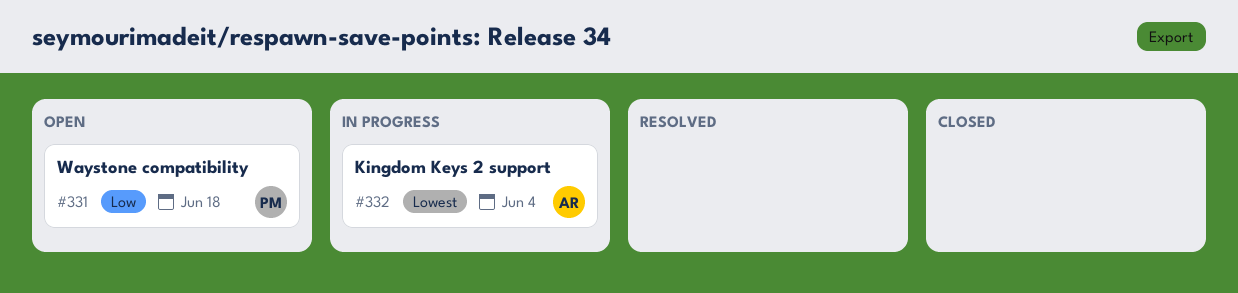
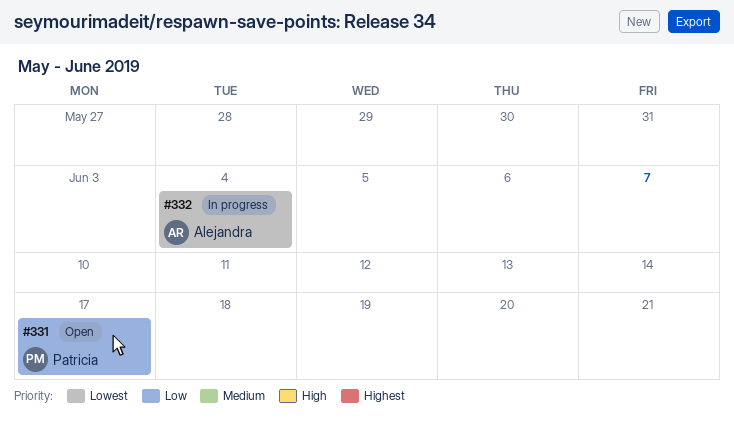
#331, due: Jun 18 -> Jun 17

